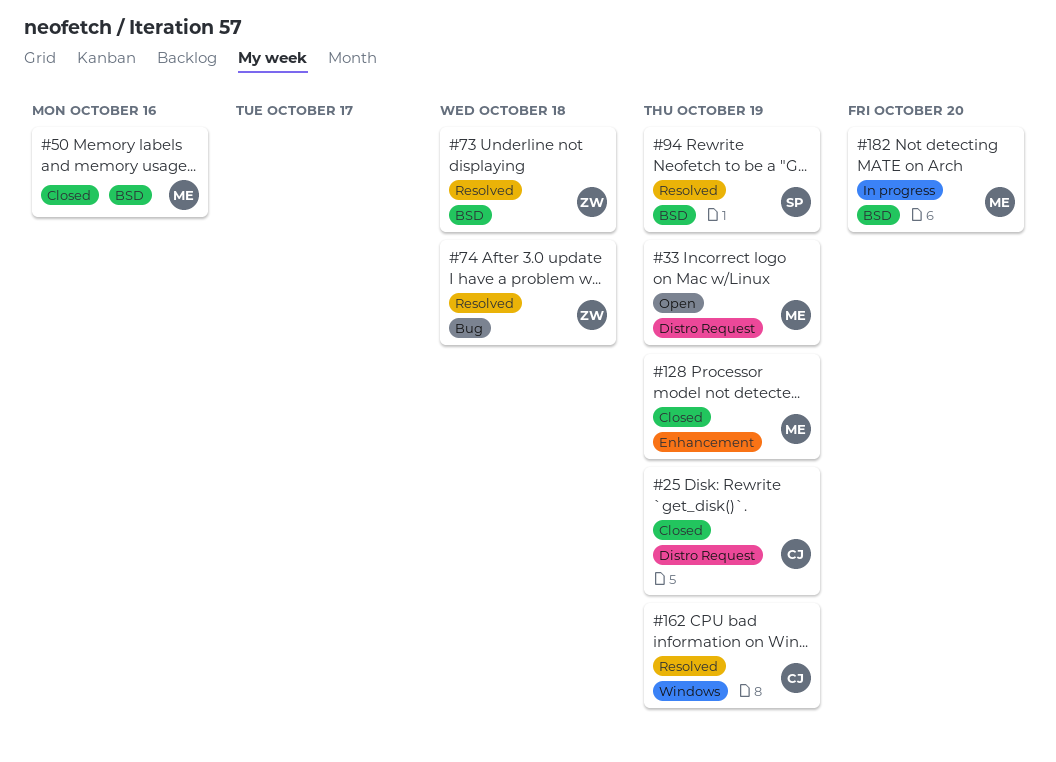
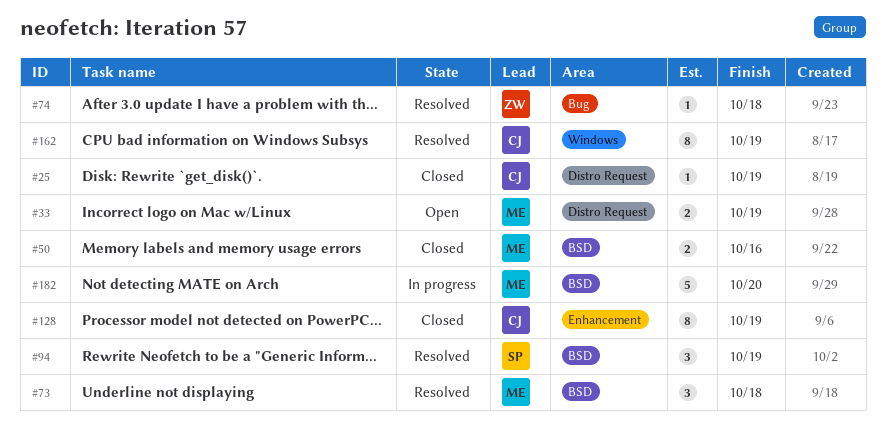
#73, owner: ZW -> ME
#128, owner: ME -> CJ

